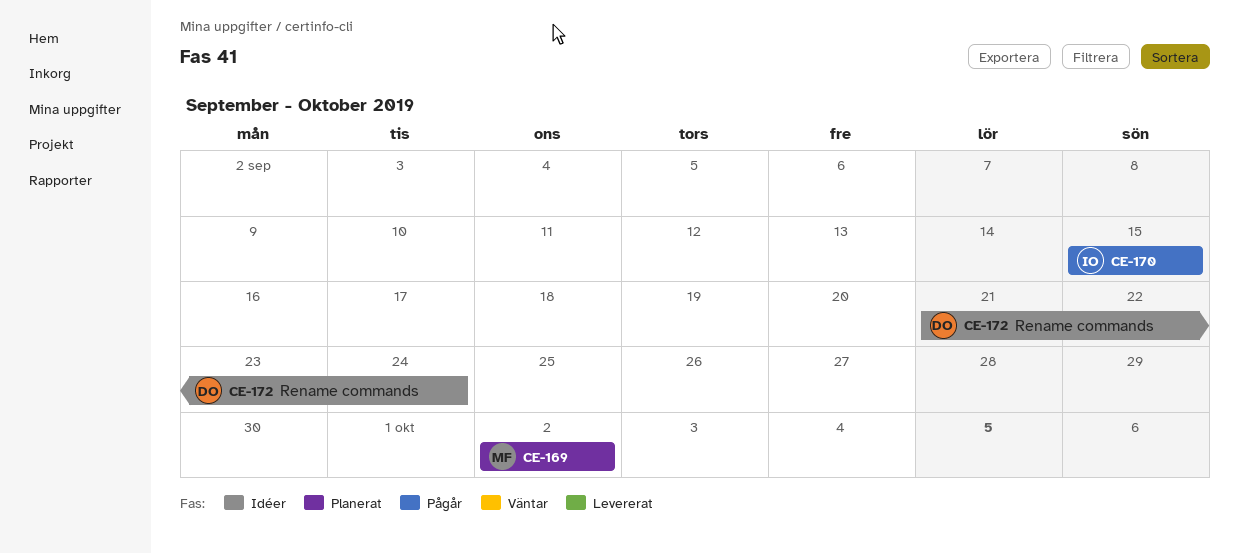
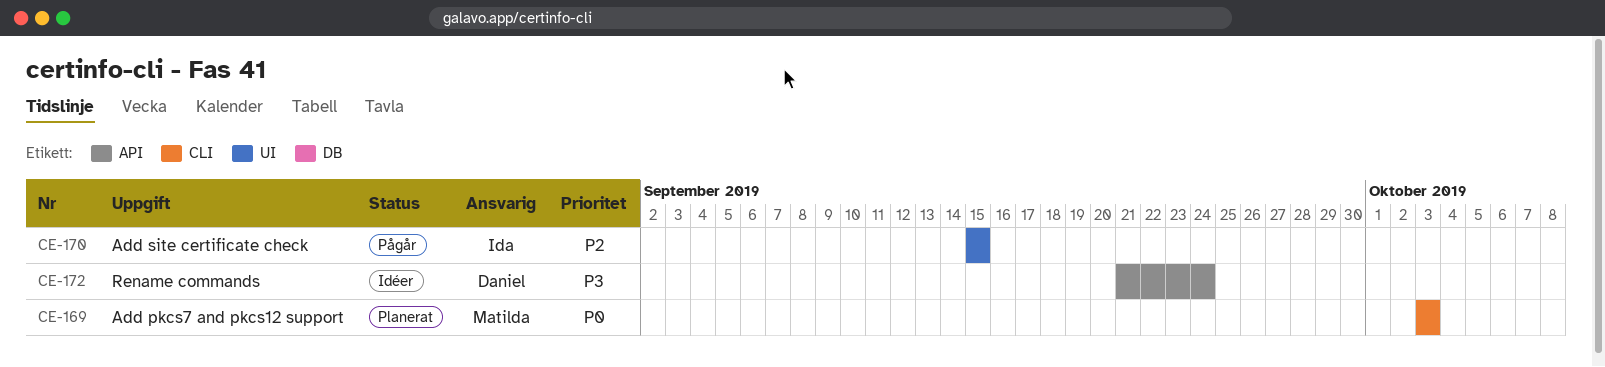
CE-169, start: Oct 2 -> Oct 3
CE-169, due: Oct 2 -> Oct 3

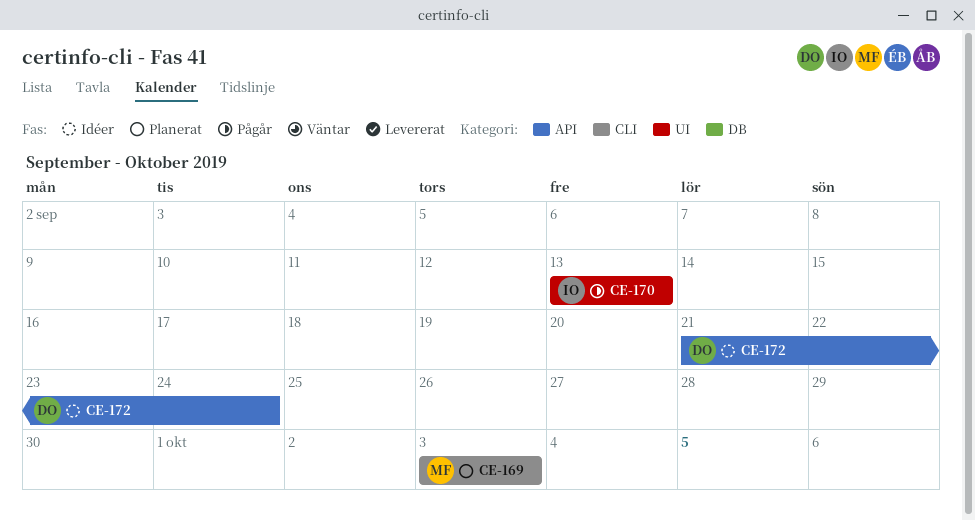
CE-170, start: Sep 15 -> Sep 13
CE-170, due: Sep 15 -> Sep 13

